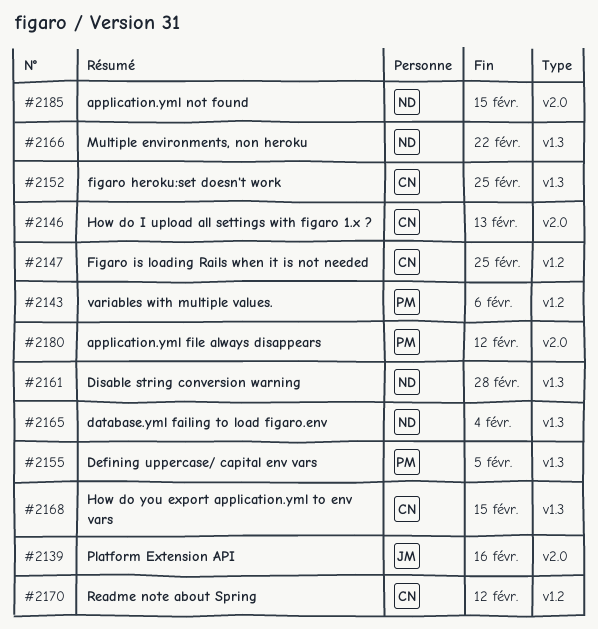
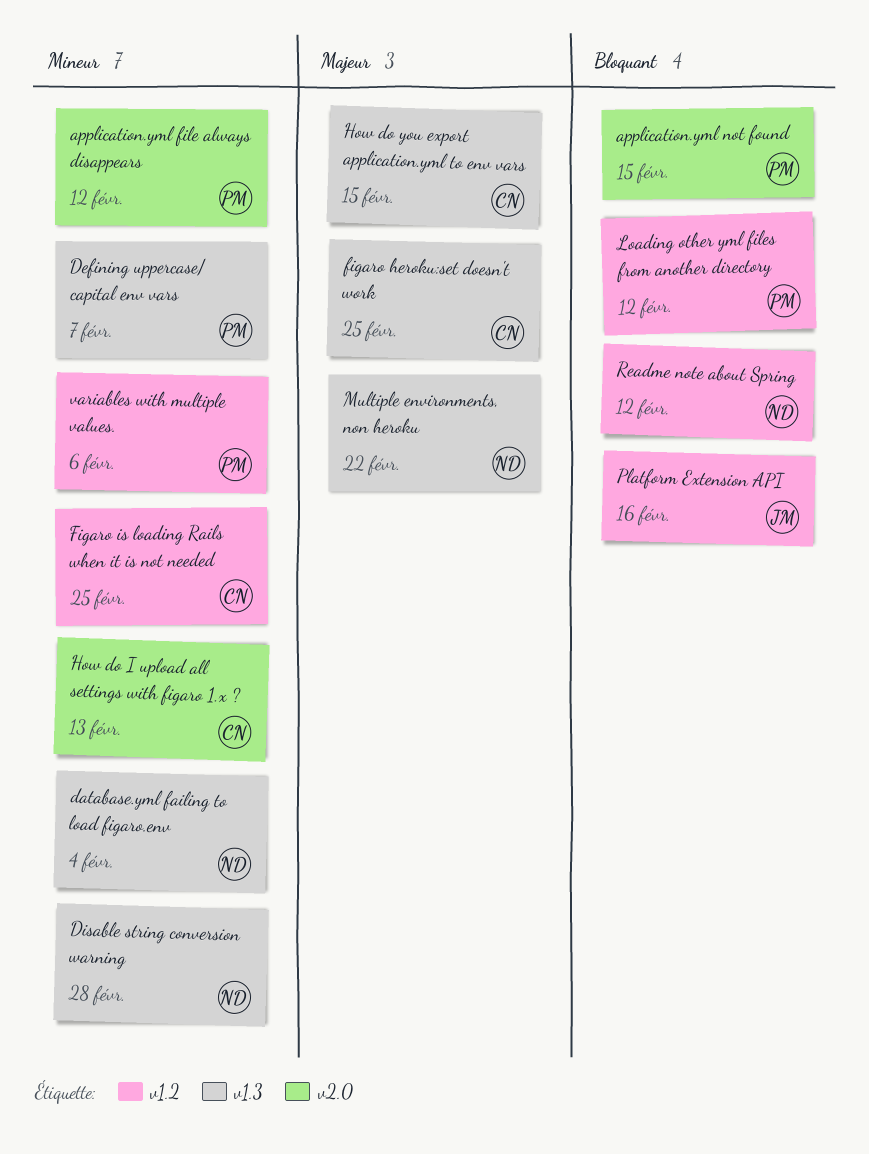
application.yml not found, owner: ND -> PM
Defining uppercase/ capital env vars, due: Feb 5 -> Feb 7
Loading other yml files from another directory: none -> present
Platform Extension API, label: v2.0 -> v1.2
Readme note about Spring, owner: CN -> ND

